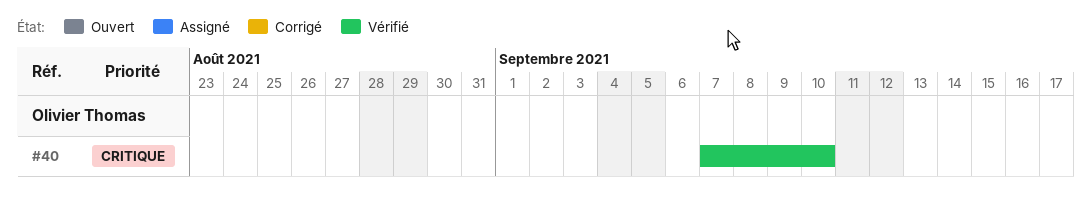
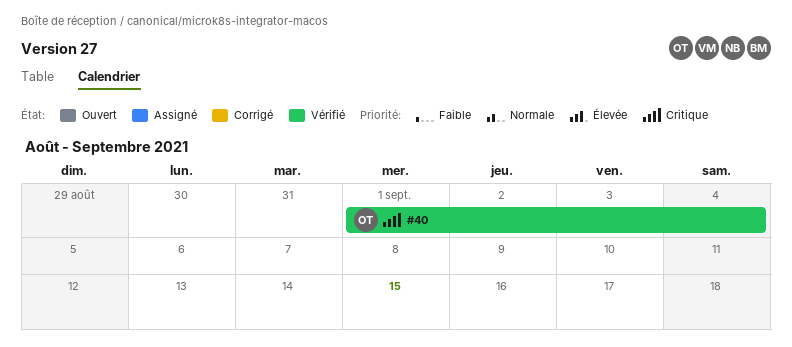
#40, start: Sep 7 -> Sep 1
#40, due: Sep 10 -> Sep 4

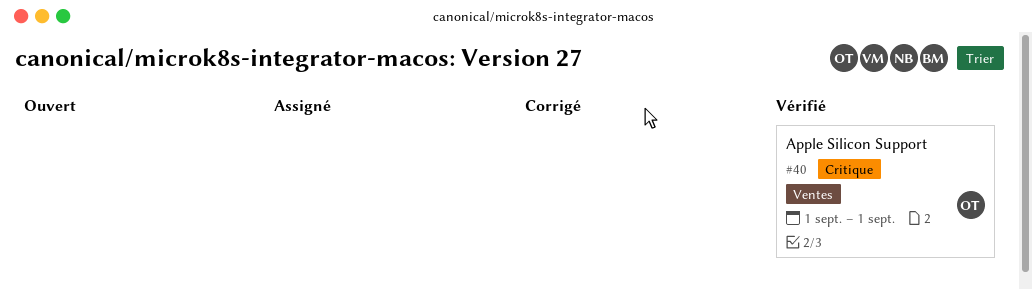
#40, due: Sep 4 -> Sep 1

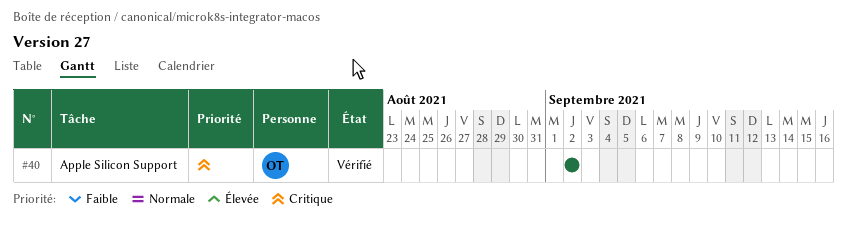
#40, start: Sep 1 -> Sep 2
#40, due: Sep 1 -> Sep 2

